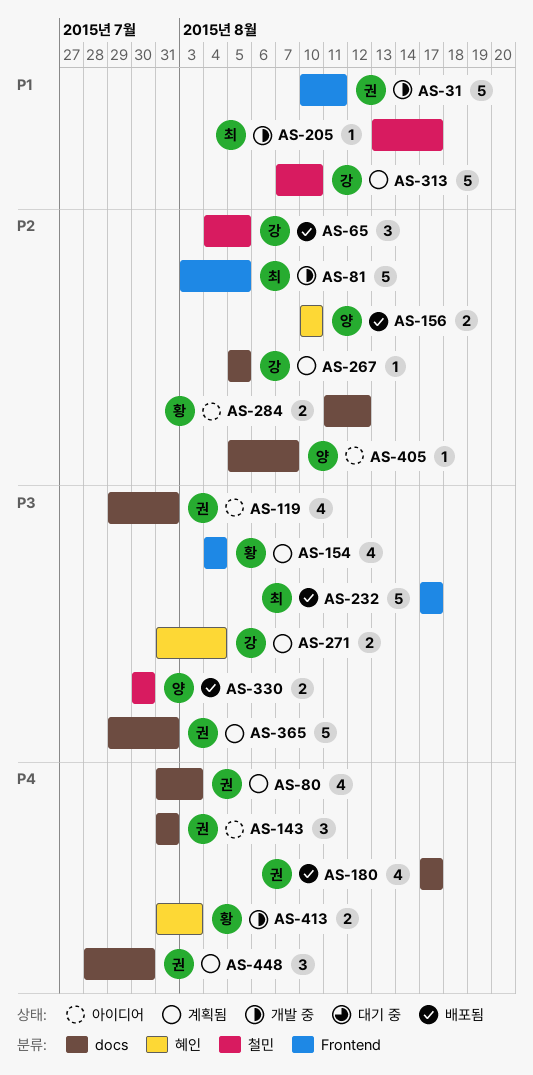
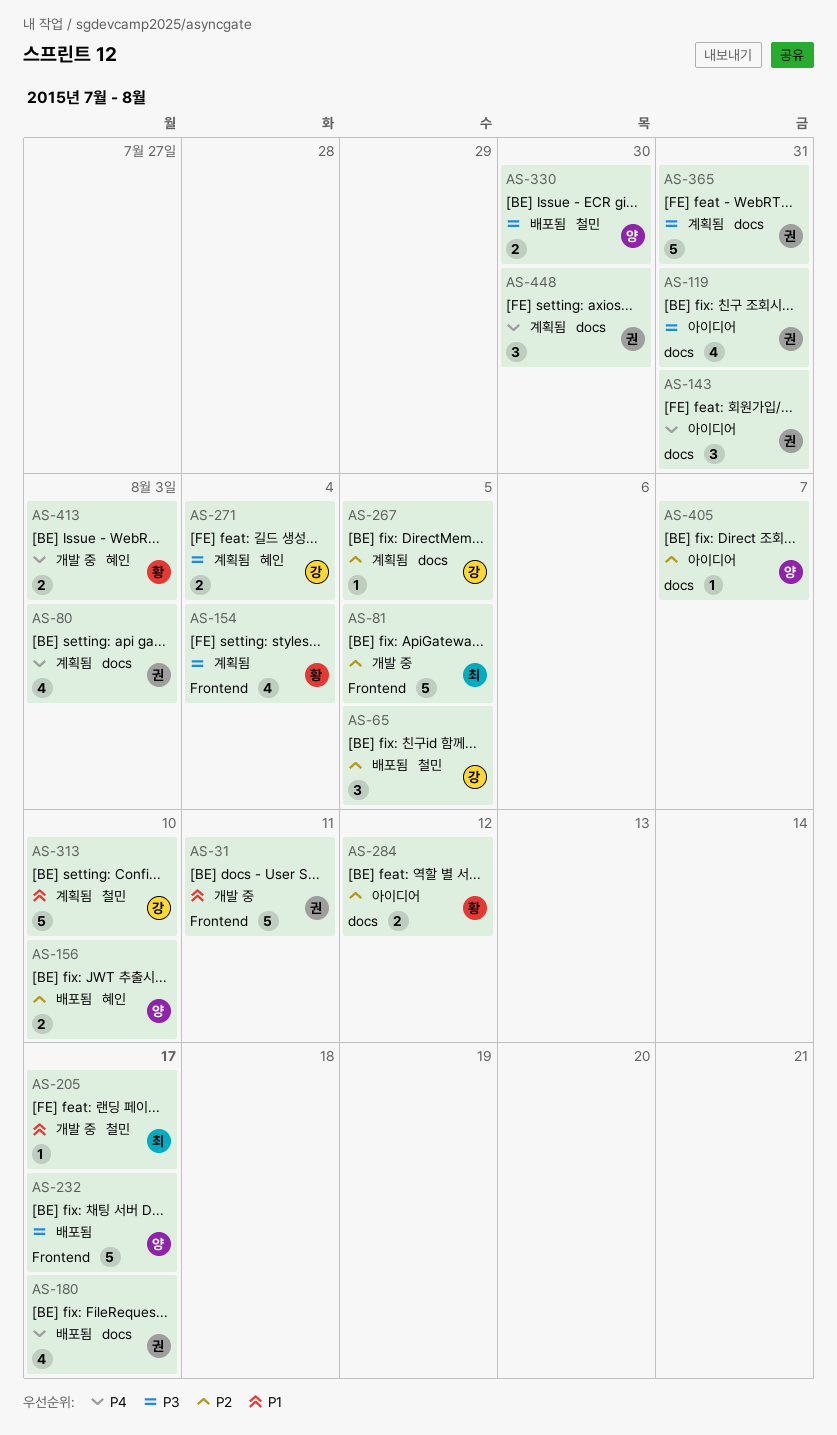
AS-232, owner: 최 -> 양

